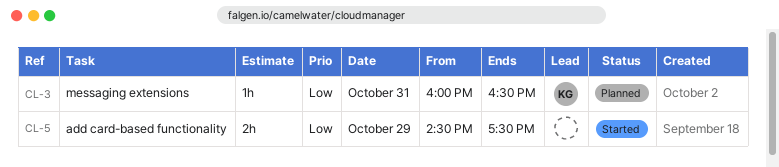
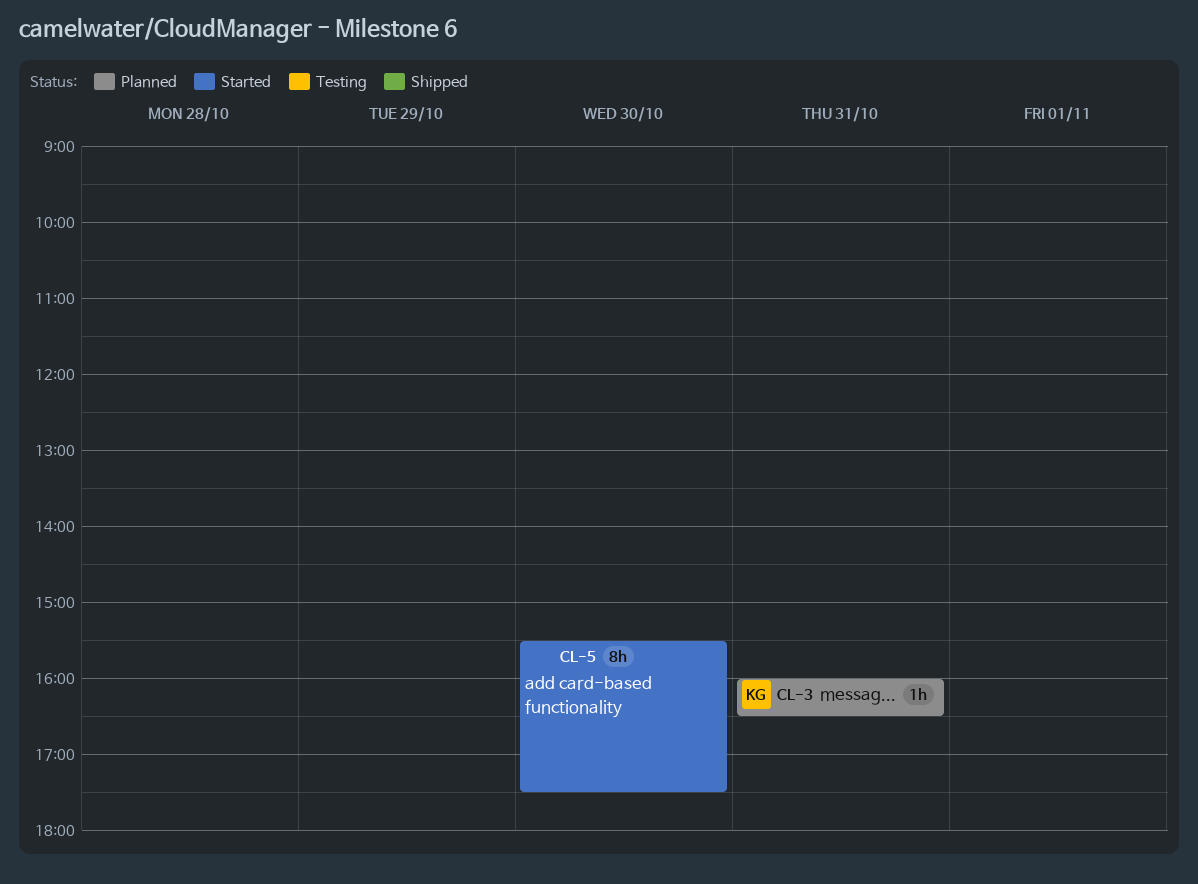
CL-5, estimate: 2h -> 8h
CL-5, day: Oct 29 -> Oct 30
CL-5, begins: 14:30 -> 15:30

